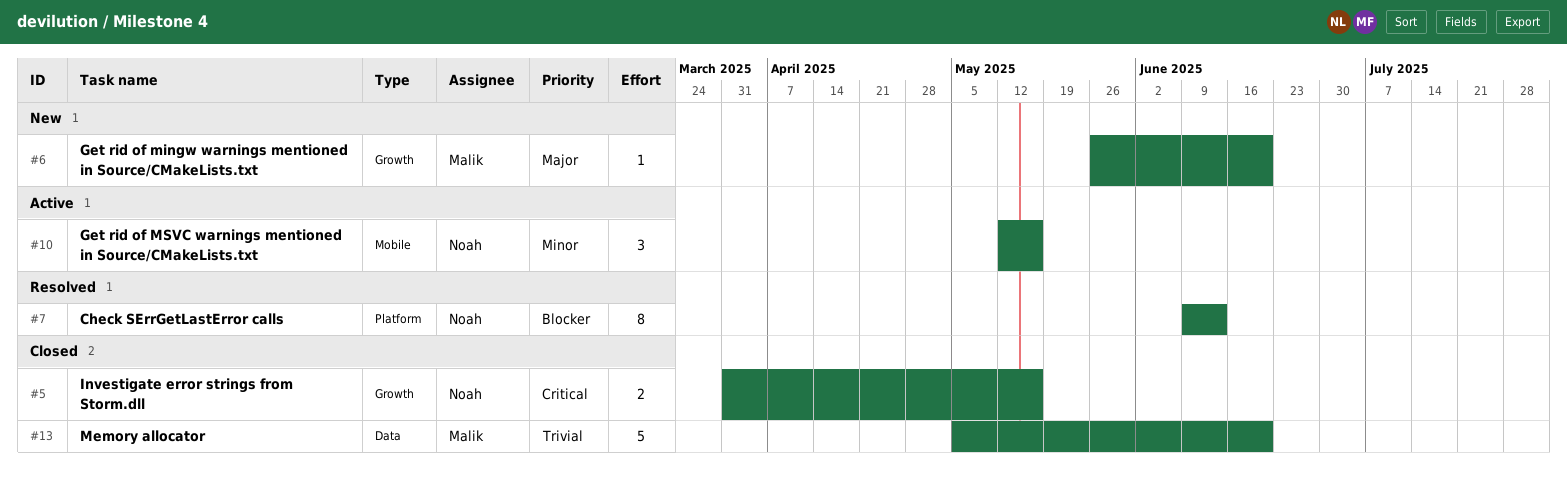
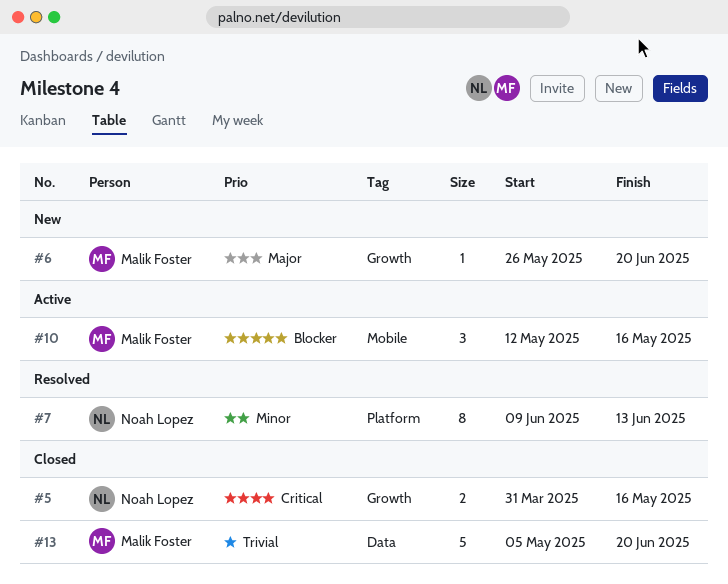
#7, priority: Blocker -> Minor
#10, owner: Noah Lopez -> Malik Foster
#10, priority: Minor -> Blocker

